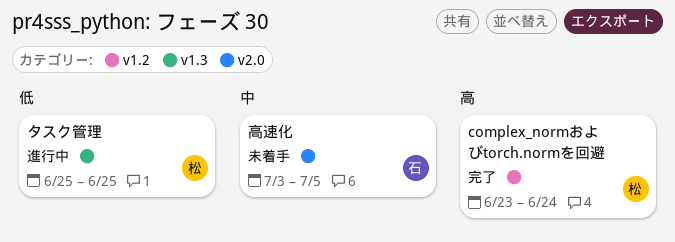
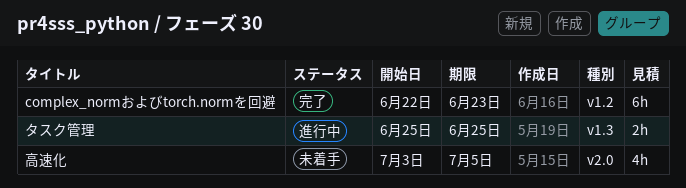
complex_normおよびtorch.normを回避, start: Jun 23 -> Jun 22
complex_normおよびtorch.normを回避, due: Jun 24 -> Jun 23

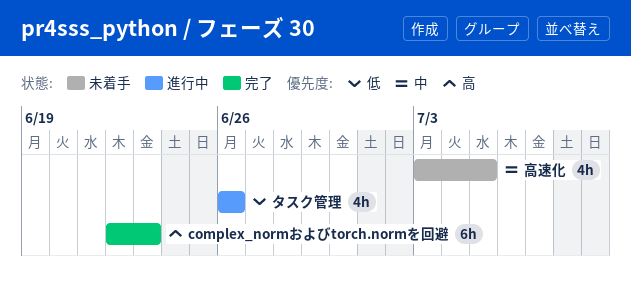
タスク管理, estimate: 2h -> 4h
タスク管理, start: Jun 25 -> Jun 26
タスク管理, due: Jun 25 -> Jun 26

